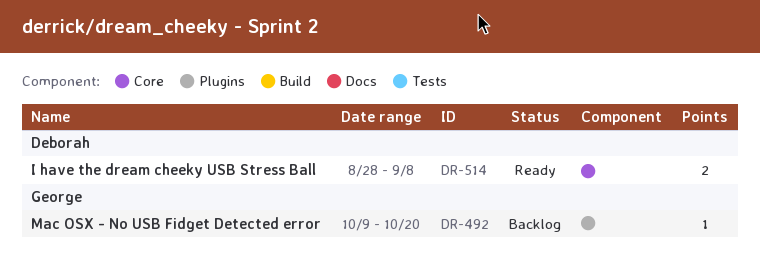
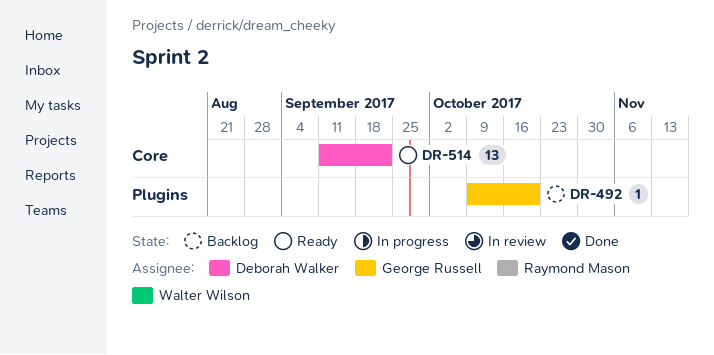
DR-514, estimate: 2 -> 13
DR-514, start: Aug 28 -> Sep 11
DR-514, due: Sep 8 -> Sep 22

